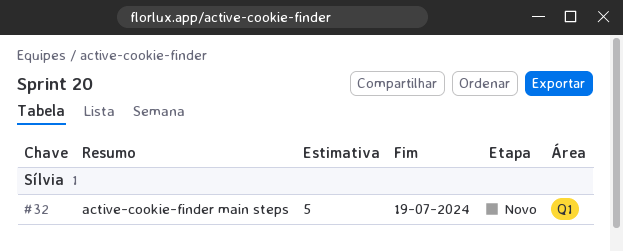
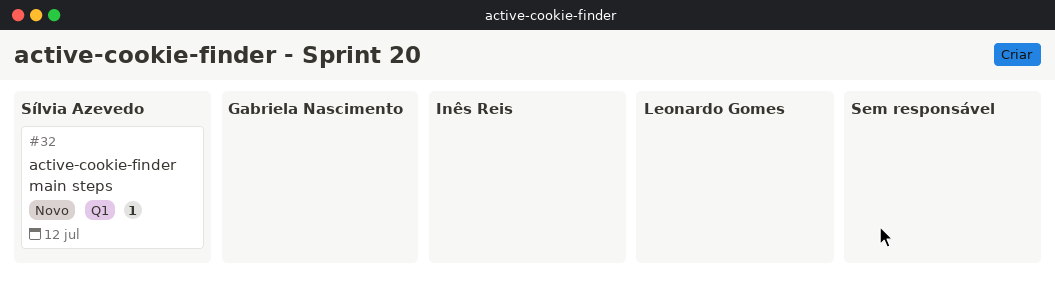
#32, estimate: 5 -> 1
#32, due: Jul 19 -> Jul 12

